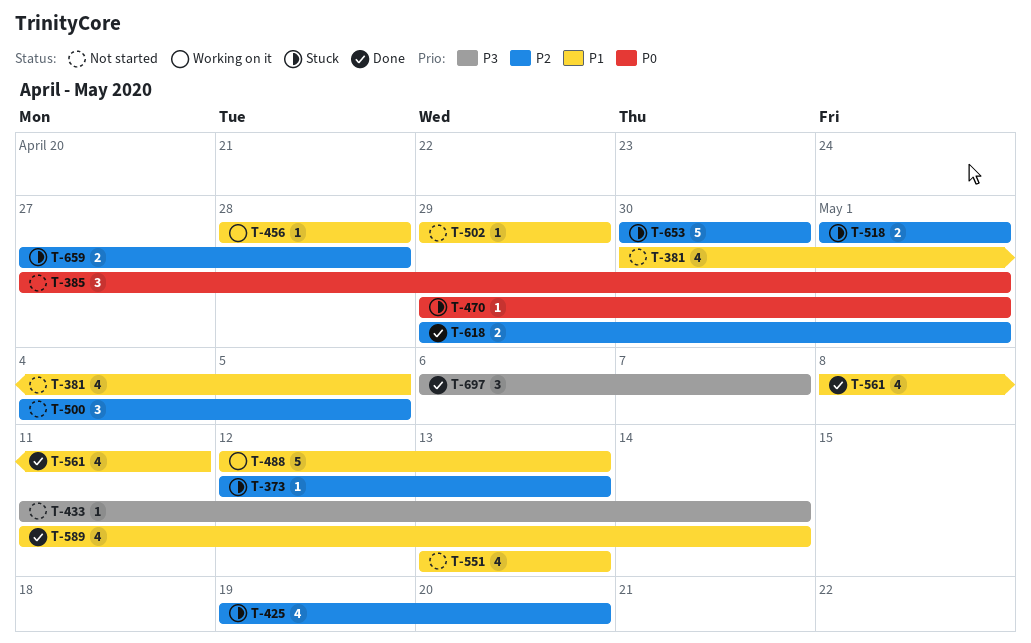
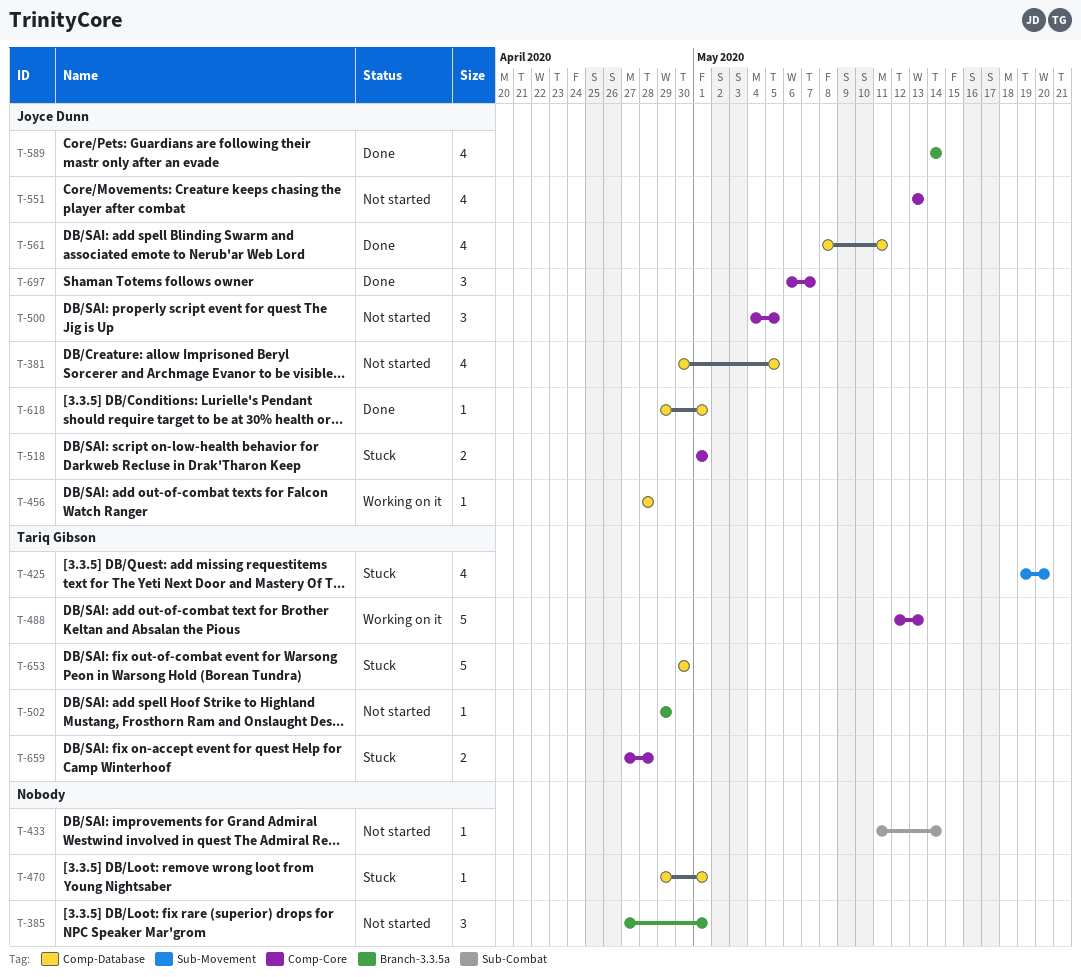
T-373: present -> none
T-589, start: May 11 -> May 14
T-618, estimate: 2 -> 1

